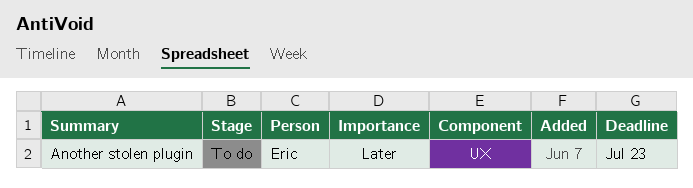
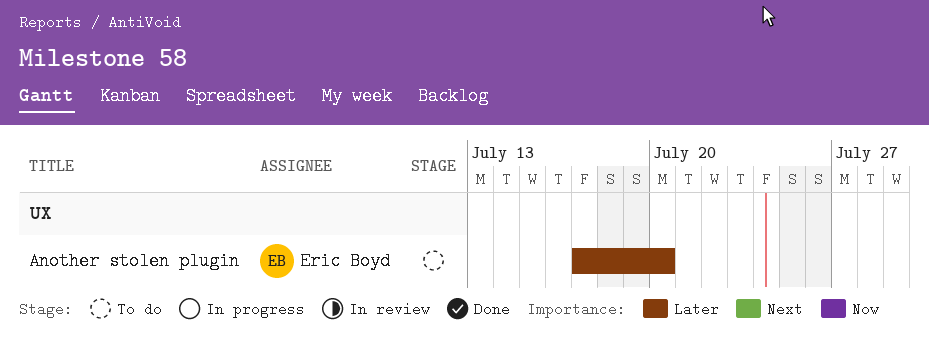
Another stolen plugin, due: Jul 23 -> Jul 20

